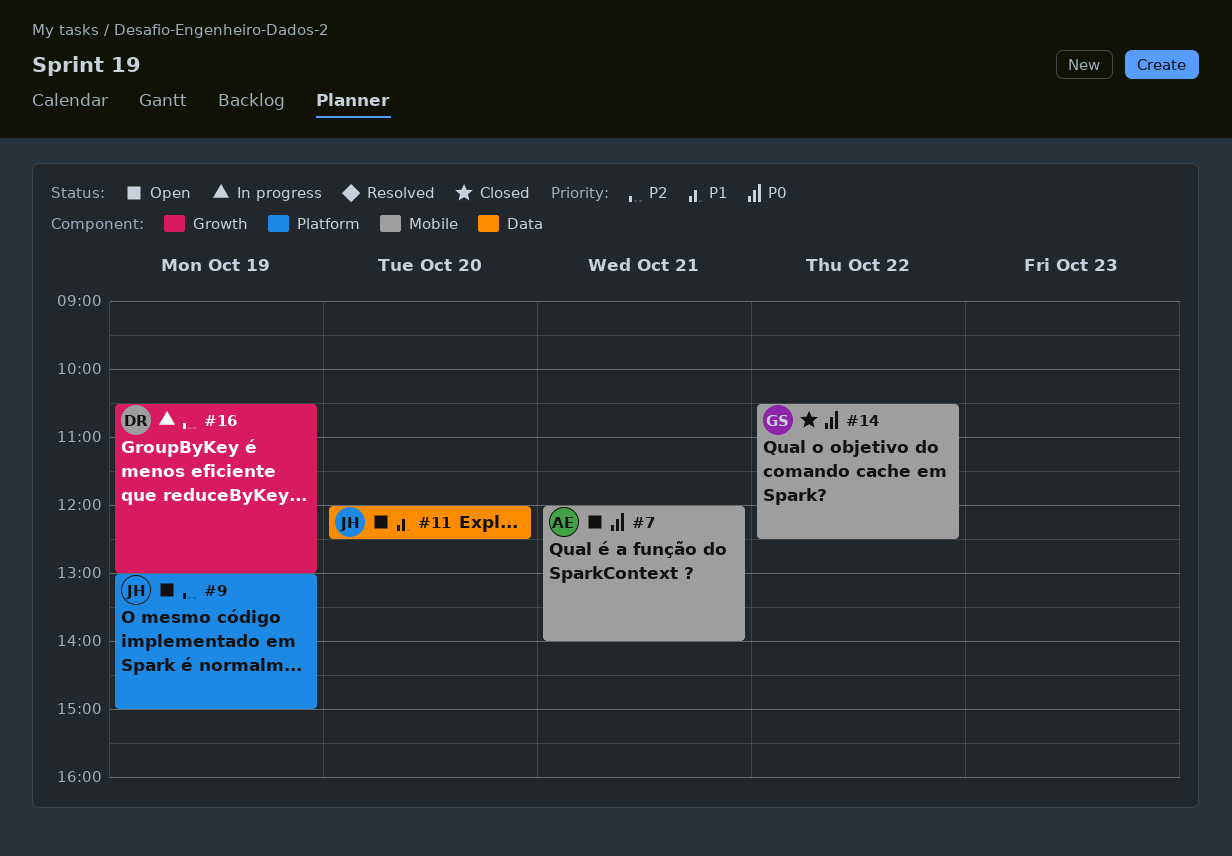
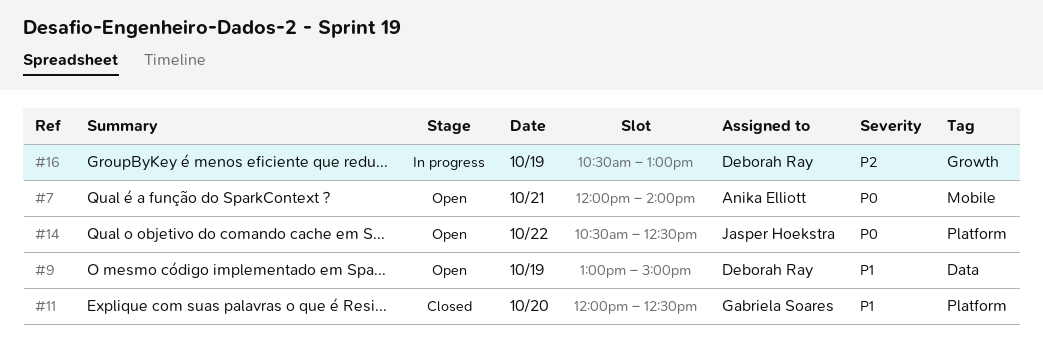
#9, owner: Jasper Hoekstra -> Deborah Ray
#9, priority: P2 -> P1
#9, label: Platform -> Data
#11, status: Open -> Closed
#11, owner: Jasper Hoekstra -> Gabriela Soares
#11, label: Data -> Platform
#14, status: Closed -> Open
#14, owner: Gabriela Soares -> Jasper Hoekstra
#14, label: Mobile -> Platform

